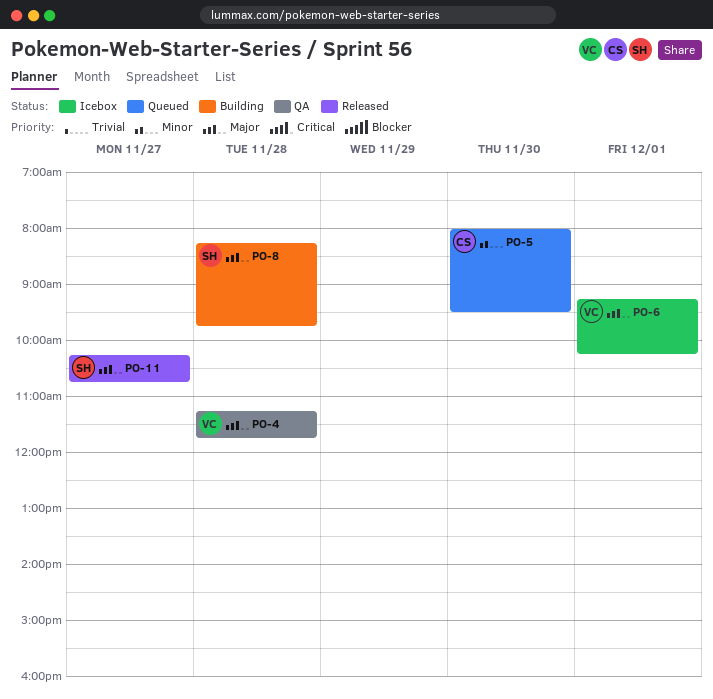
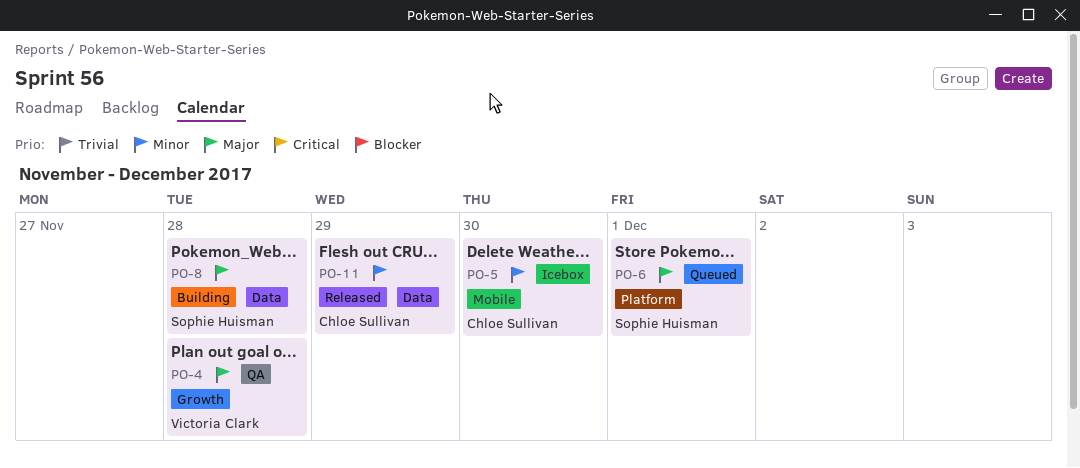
PO-5, status: Queued -> Icebox
PO-6, status: Icebox -> Queued
PO-6, owner: Victoria Clark -> Sophie Huisman
PO-11, owner: Sophie Huisman -> Chloe Sullivan
PO-11, priority: Major -> Minor
PO-11, day: Nov 27 -> Nov 29

